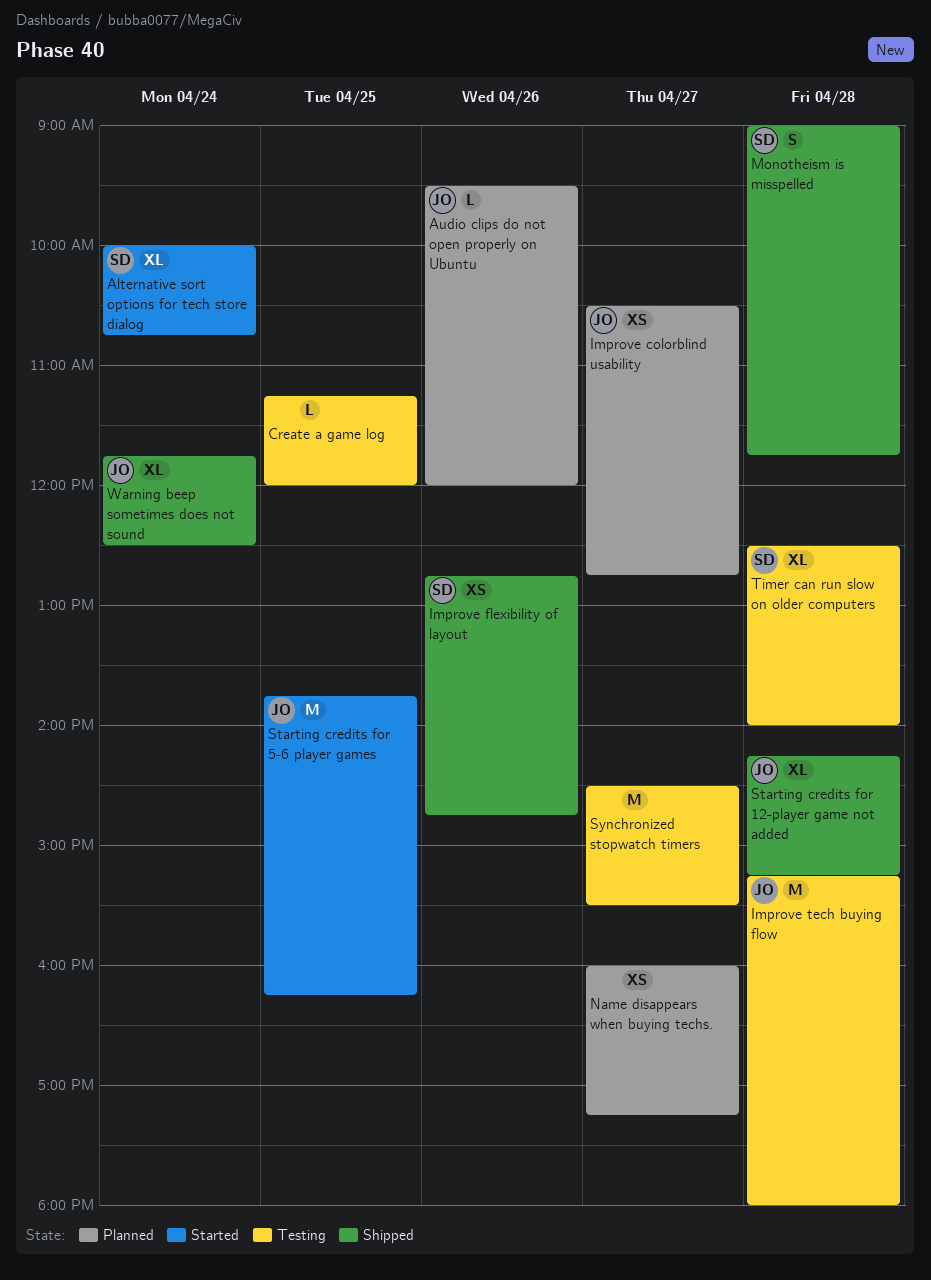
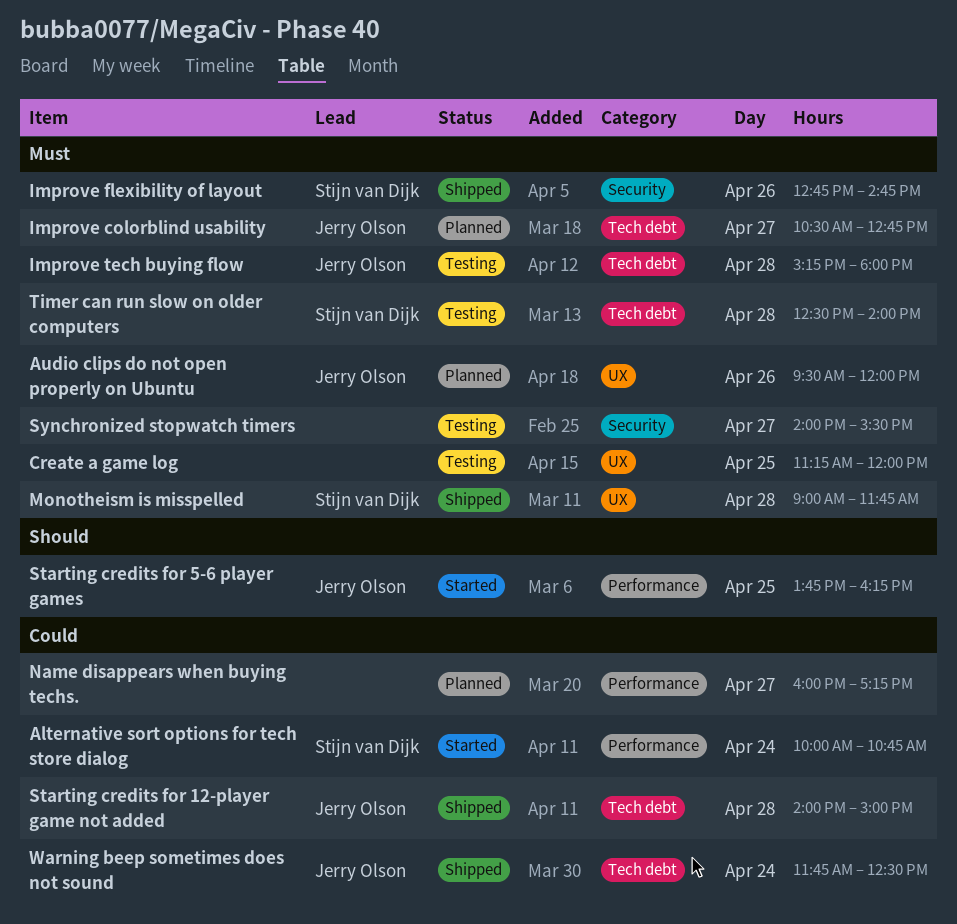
Starting credits for 12-player game not added, begins: 14:15 -> 14:00
Starting credits for 12-player game not added, ends: 15:15 -> 15:00
Synchronized stopwatch timers, begins: 14:30 -> 14:00

